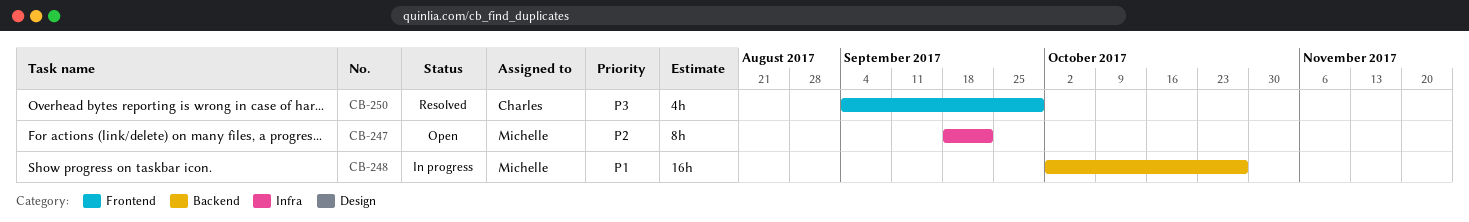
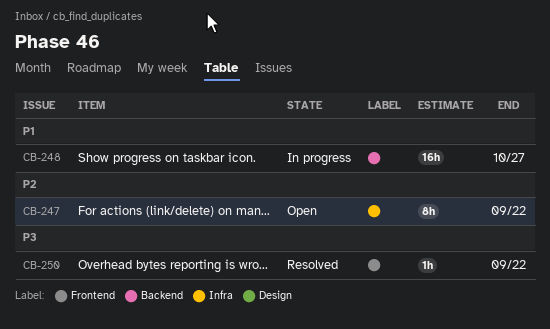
CB-250, estimate: 4h -> 1h
CB-250, due: Sep 29 -> Sep 22

